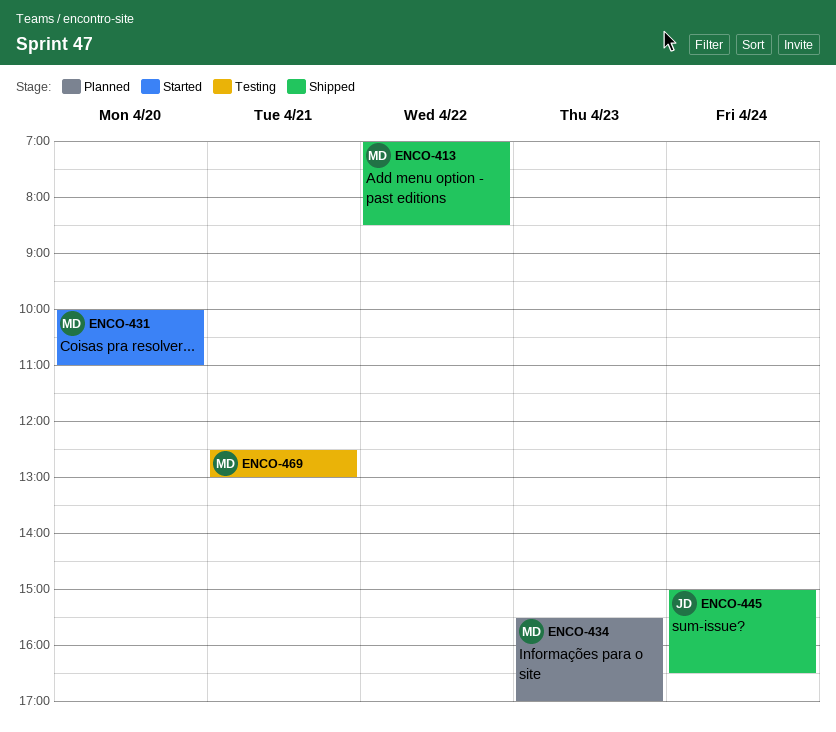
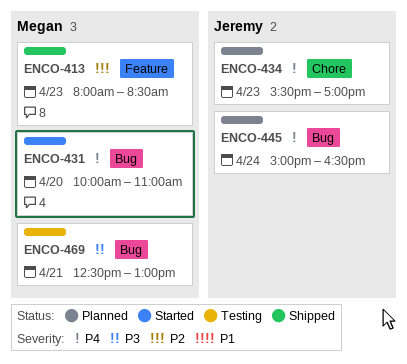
ENCO-413, day: Apr 22 -> Apr 23
ENCO-413, begins: 07:00 -> 08:00
ENCO-434, owner: Megan -> Jeremy
ENCO-445, status: Shipped -> Planned

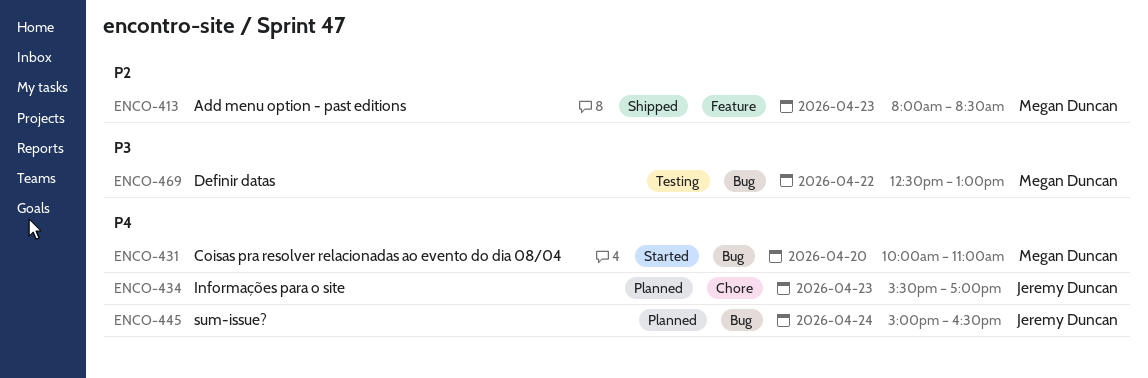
ENCO-469, day: Apr 21 -> Apr 22

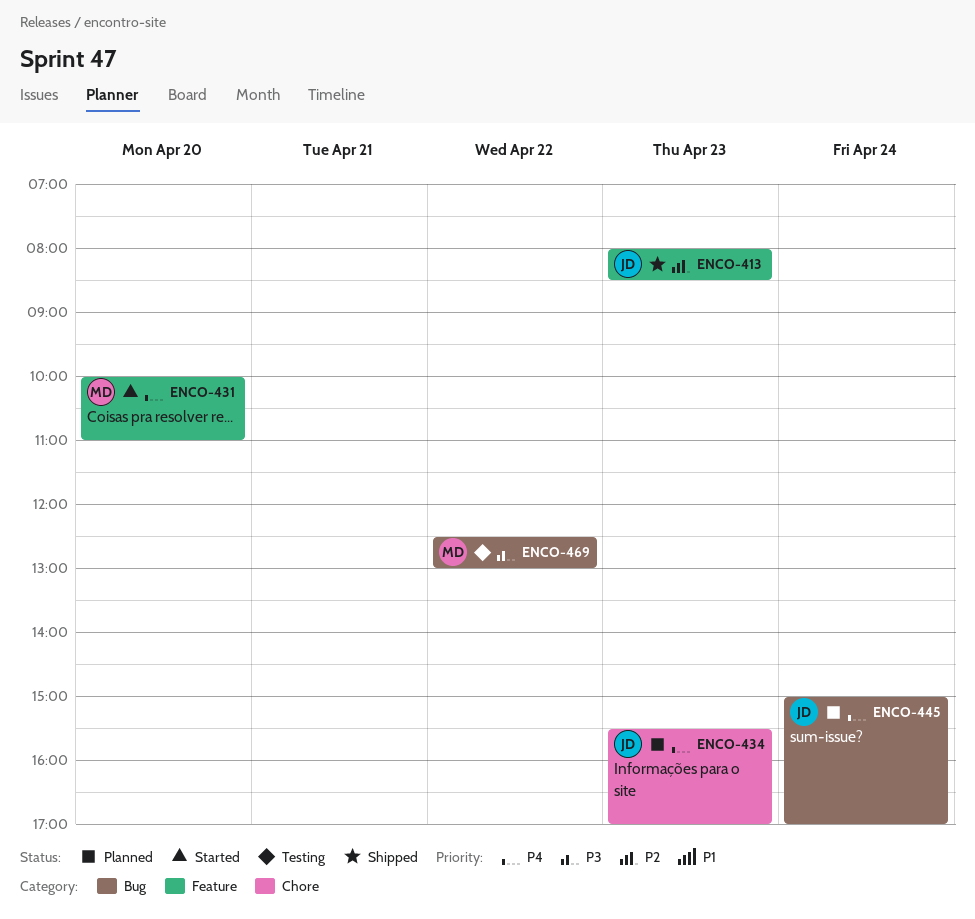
ENCO-413, owner: Megan Duncan -> Jeremy Duncan
ENCO-431, label: Bug -> Feature
ENCO-445, ends: 16:30 -> 17:00

